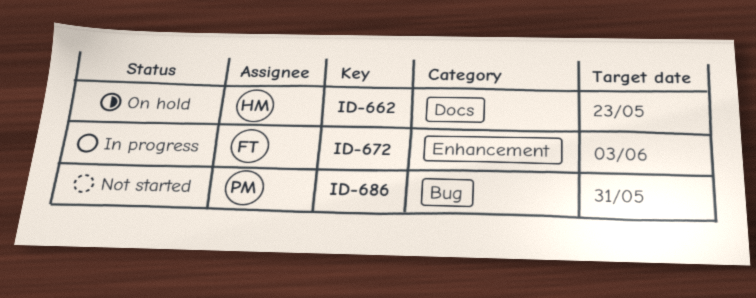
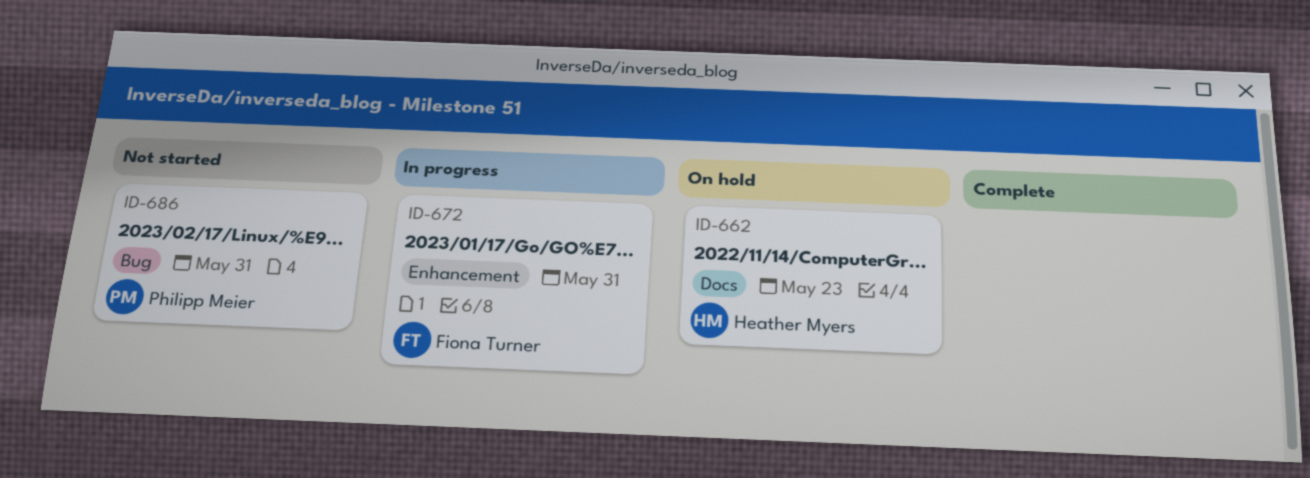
ID-672, due: Jun 3 -> May 31

